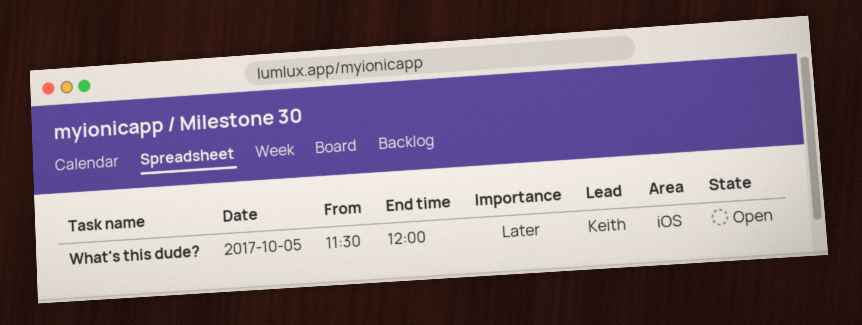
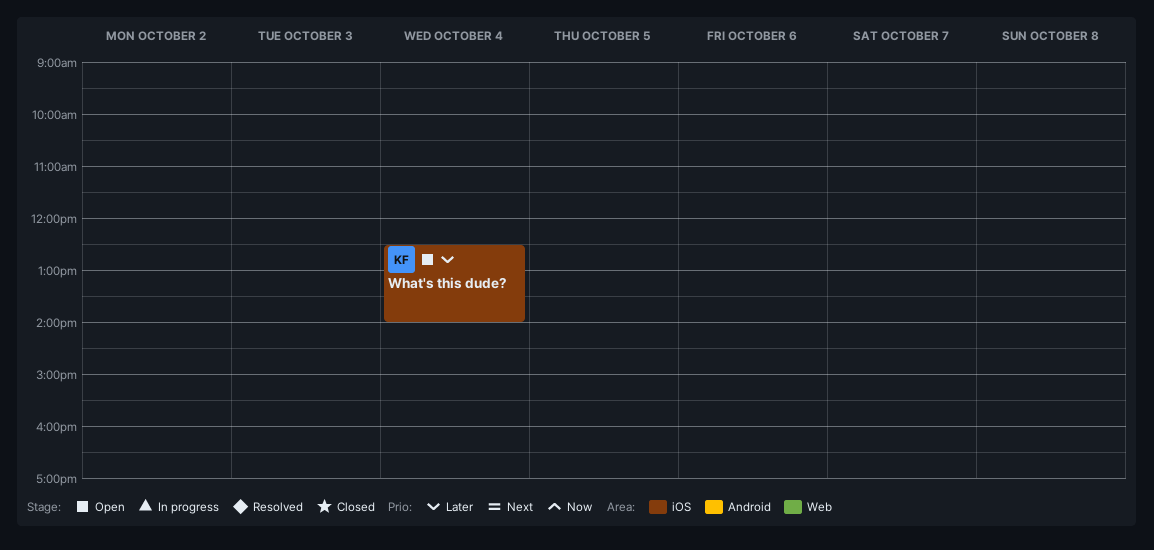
What's this dude?, day: Oct 5 -> Oct 4
What's this dude?, begins: 11:30 -> 12:30
What's this dude?, ends: 12:00 -> 14:00

